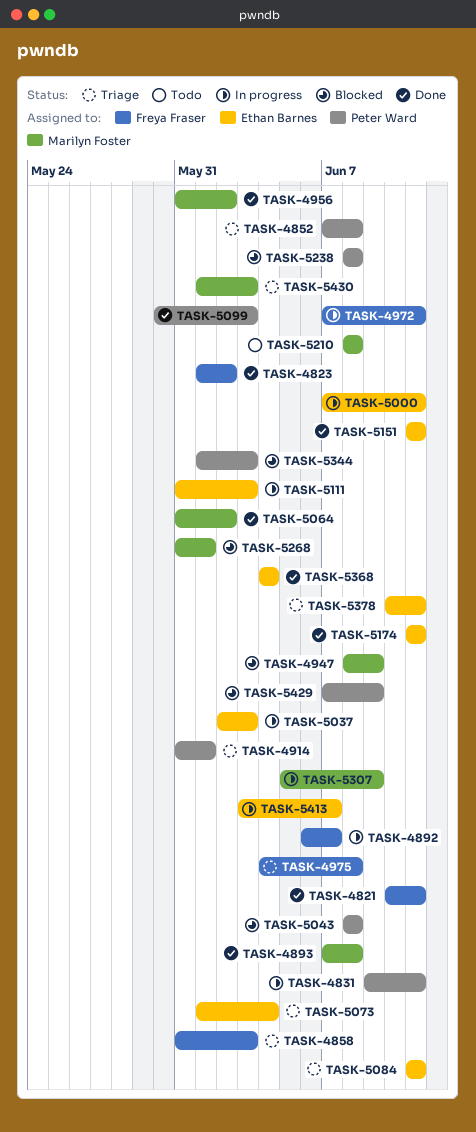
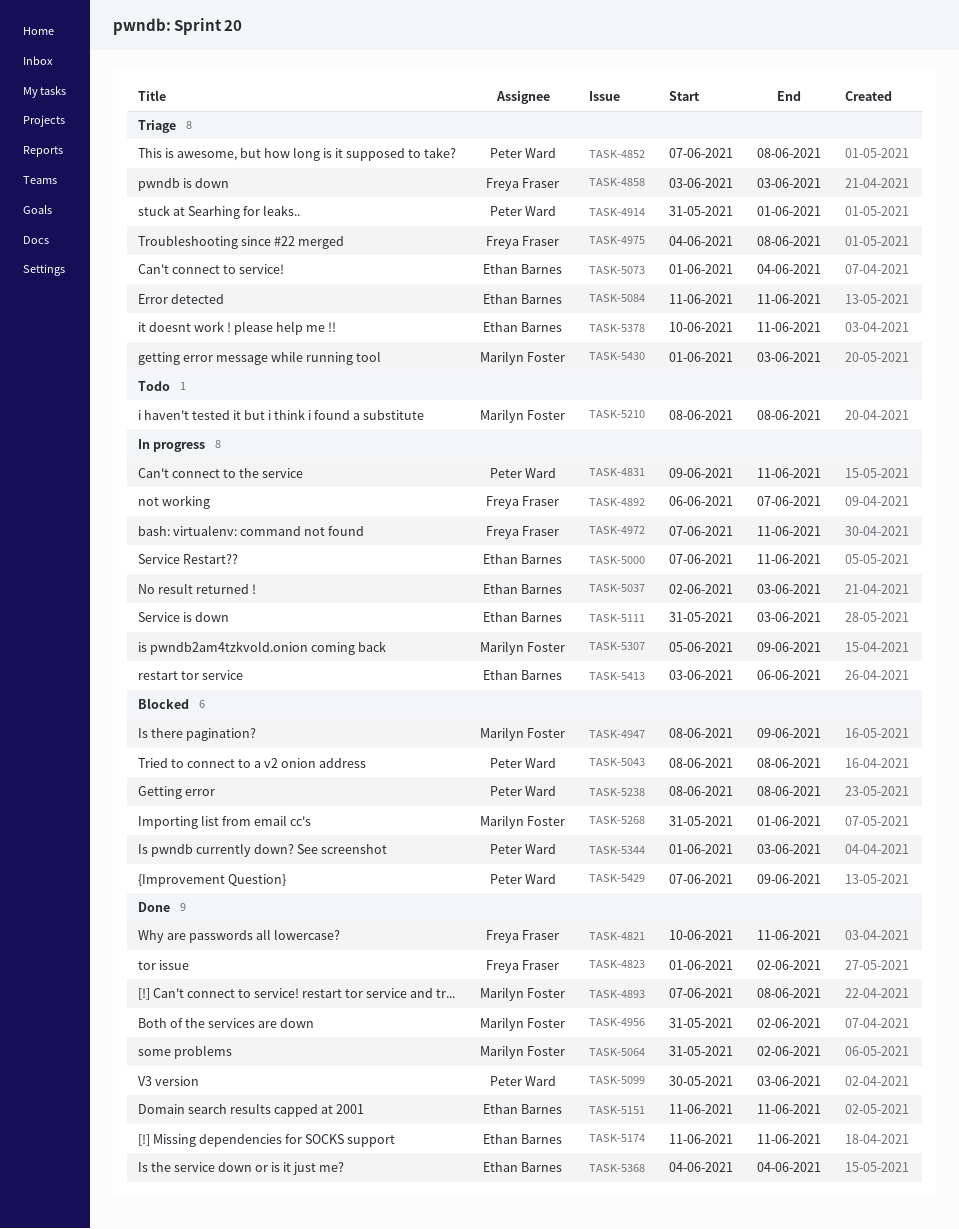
TASK-4858, start: May 31 -> Jun 3
TASK-5413, due: Jun 7 -> Jun 6

